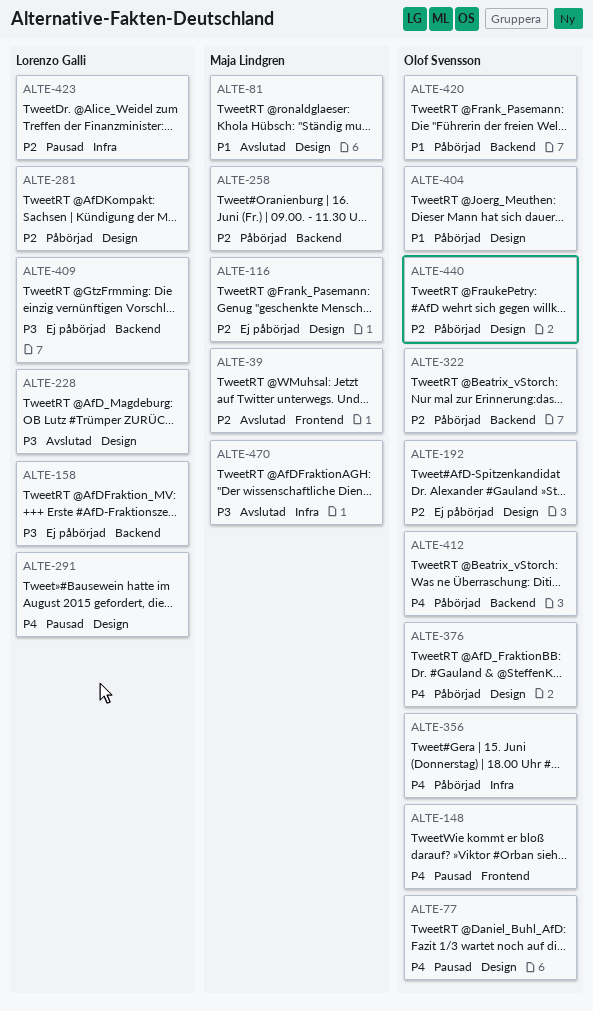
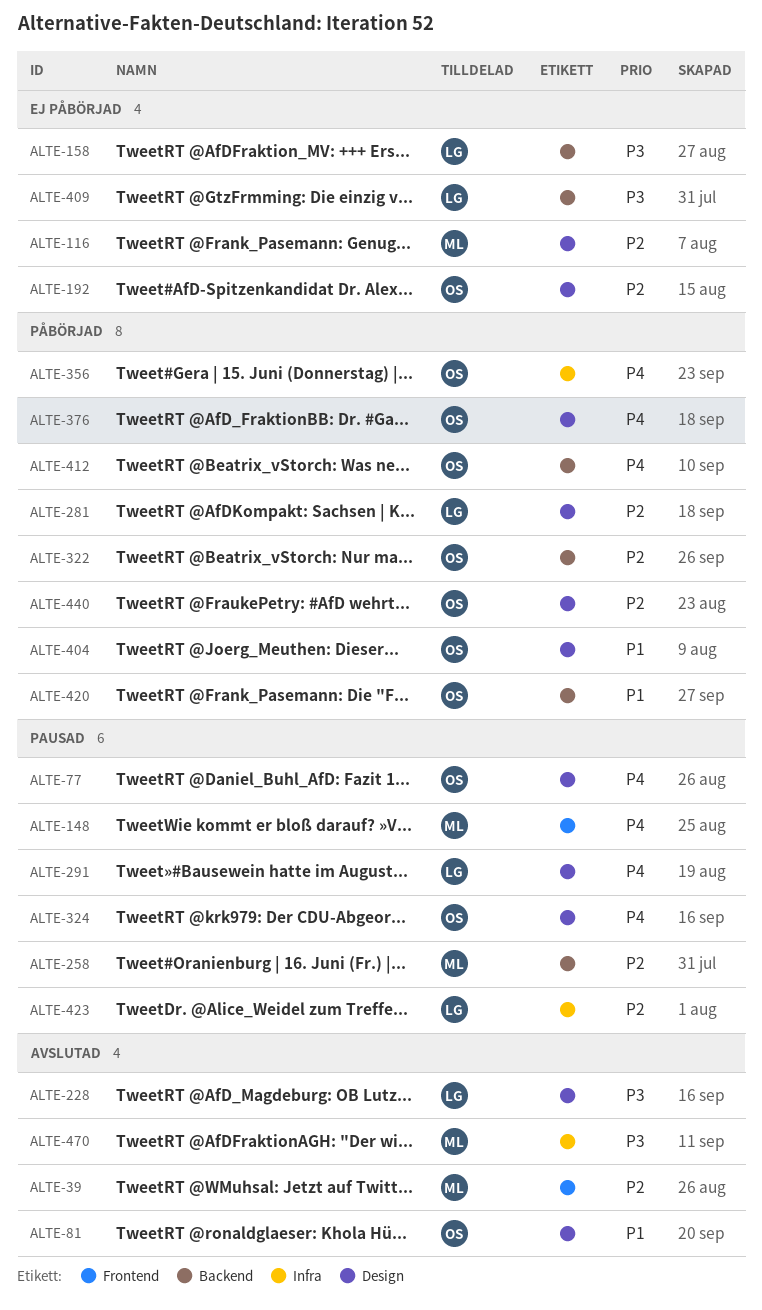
ALTE-81, owner: Maja Lindgren -> Olof Svensson
ALTE-148, owner: Olof Svensson -> Maja Lindgren
ALTE-258, status: Påbörjad -> Pausad
ALTE-324: none -> present

